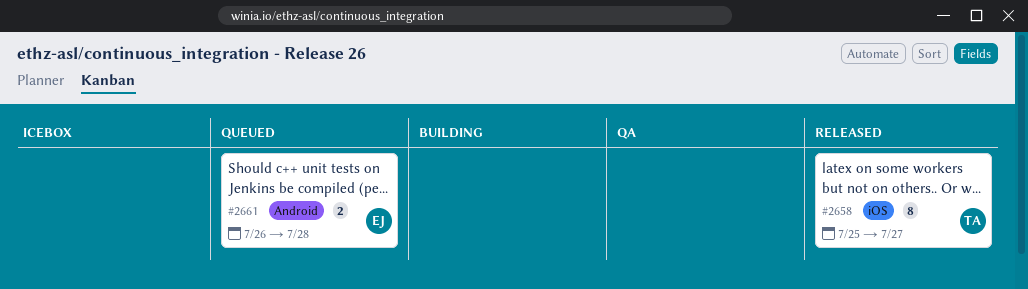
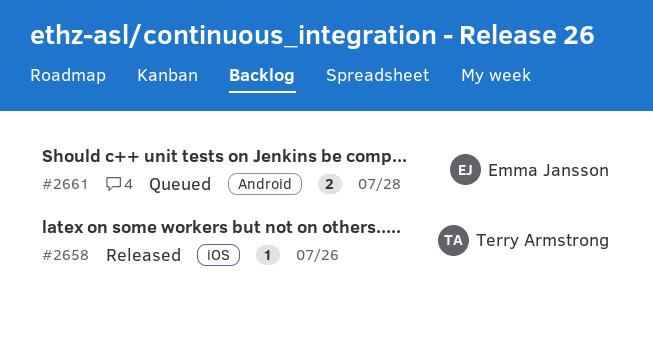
#2658, estimate: 8 -> 1
#2658, due: Jul 27 -> Jul 26

